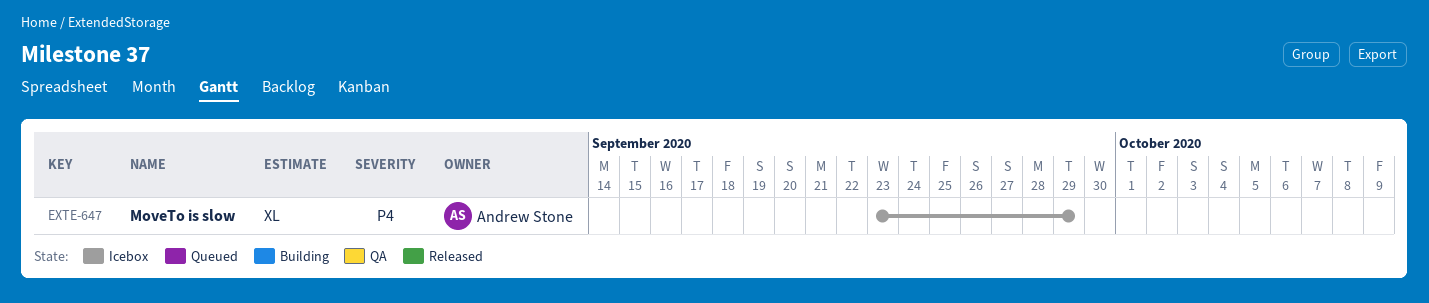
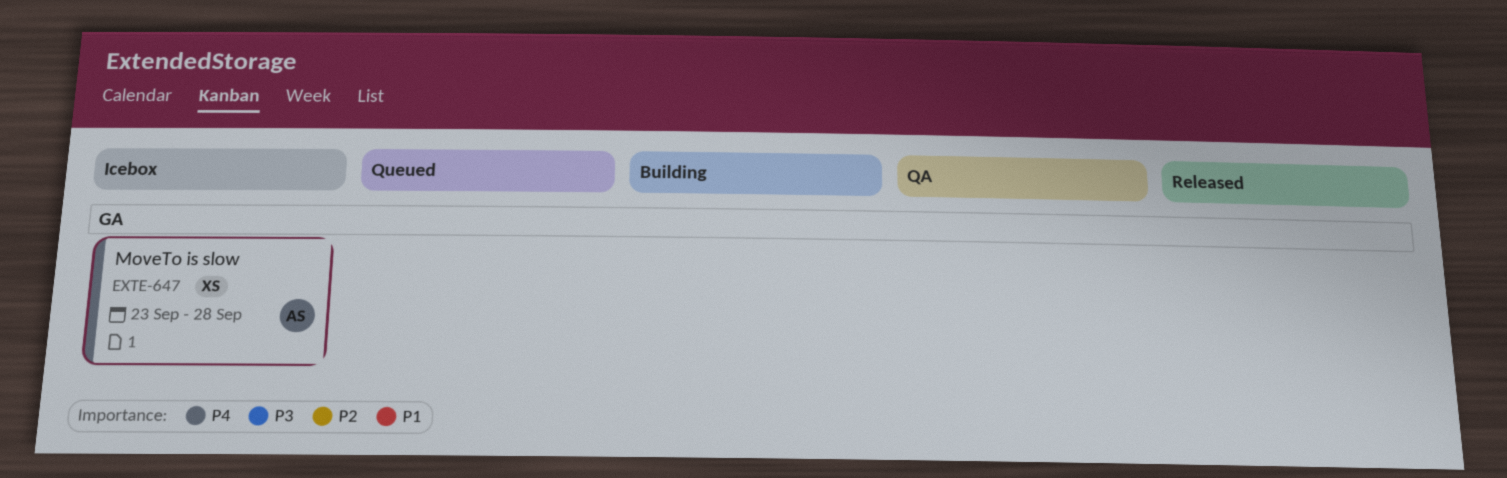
EXTE-647, estimate: XL -> XS
EXTE-647, due: Sep 29 -> Sep 28

